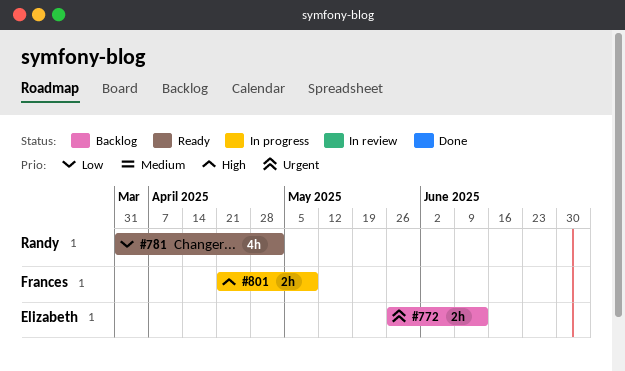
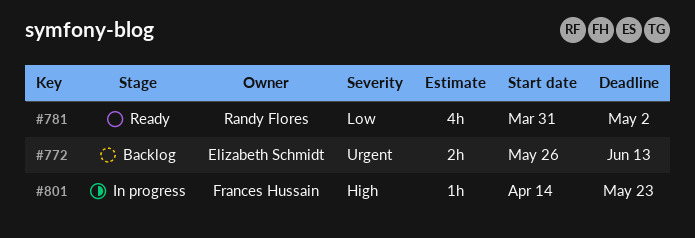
#801, estimate: 2h -> 1h
#801, start: Apr 21 -> Apr 14
#801, due: May 9 -> May 23

